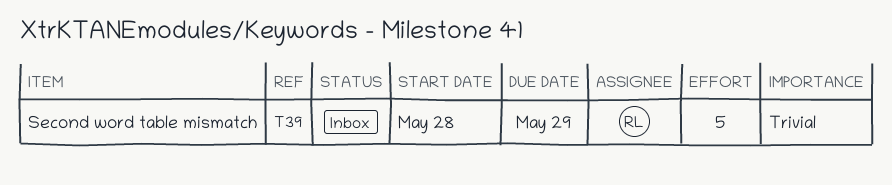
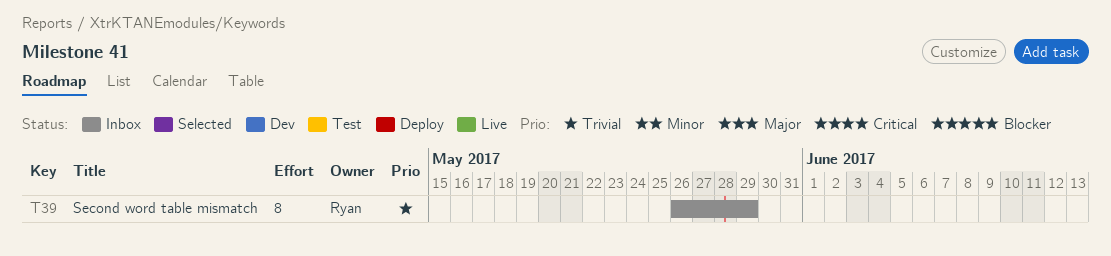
T39, estimate: 5 -> 8
T39, start: May 28 -> May 26

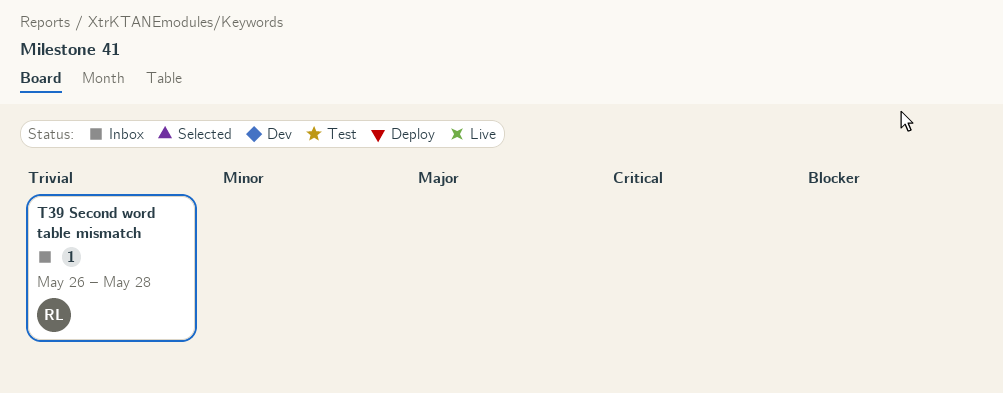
T39, estimate: 8 -> 1
T39, due: May 29 -> May 28

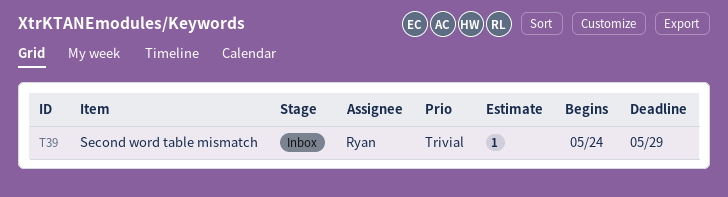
T39, start: May 26 -> May 24
T39, due: May 28 -> May 29

